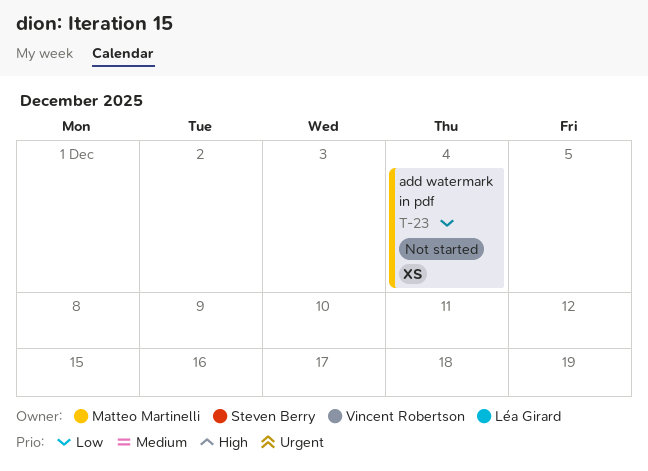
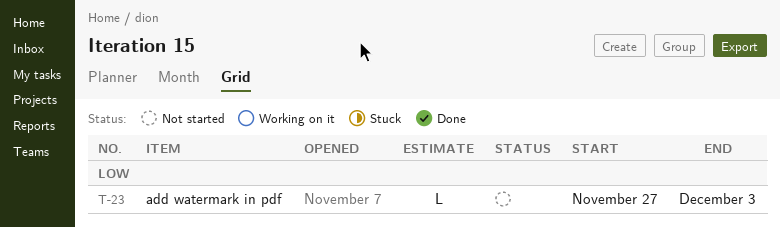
T-23, estimate: XS -> L
T-23, due: Dec 4 -> Dec 3

